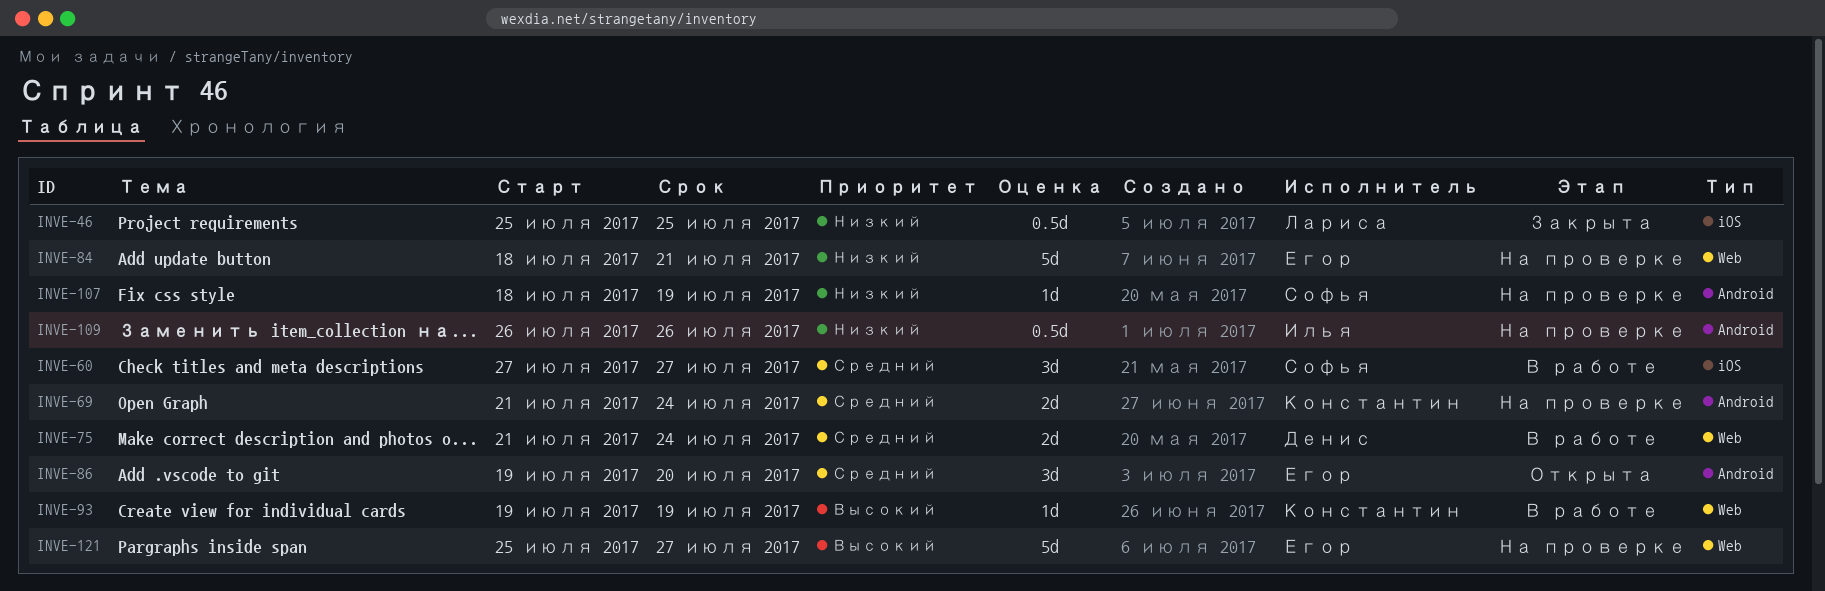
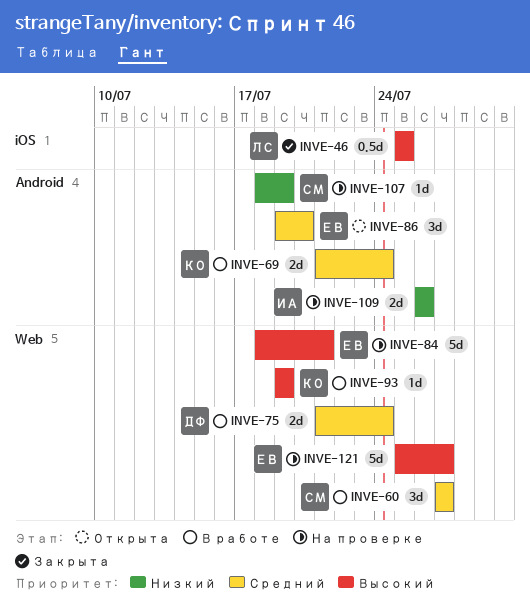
INVE-46, priority: Низкий -> Высокий
INVE-60, label: iOS -> Web
INVE-69, status: На проверке -> В работе
INVE-84, priority: Низкий -> Высокий
INVE-109, estimate: 0.5d -> 2d

